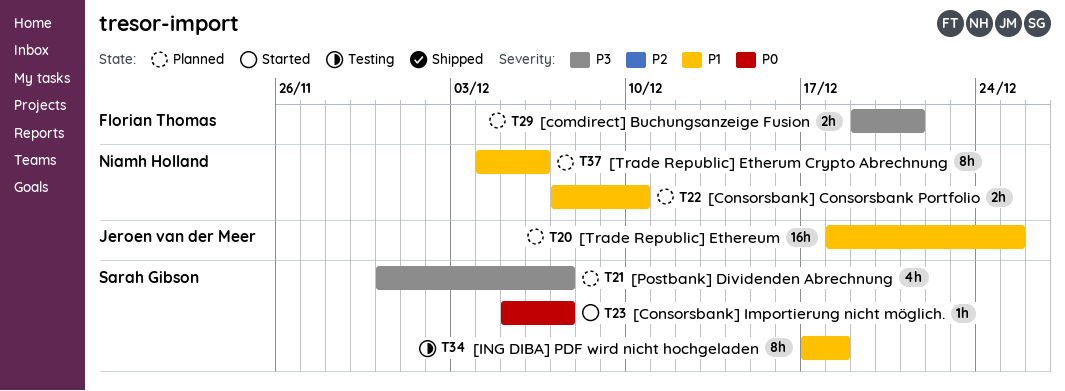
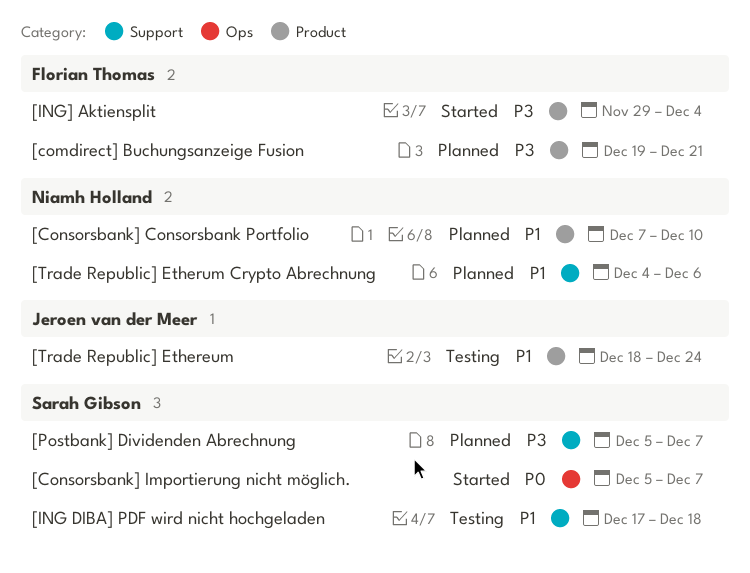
[ING] Aktiensplit: none -> present
[Postbank] Dividenden Abrechnung, start: Nov 30 -> Dec 5
[Trade Republic] Ethereum, status: Planned -> Testing
[Trade Republic] Ethereum, due: Dec 25 -> Dec 24

